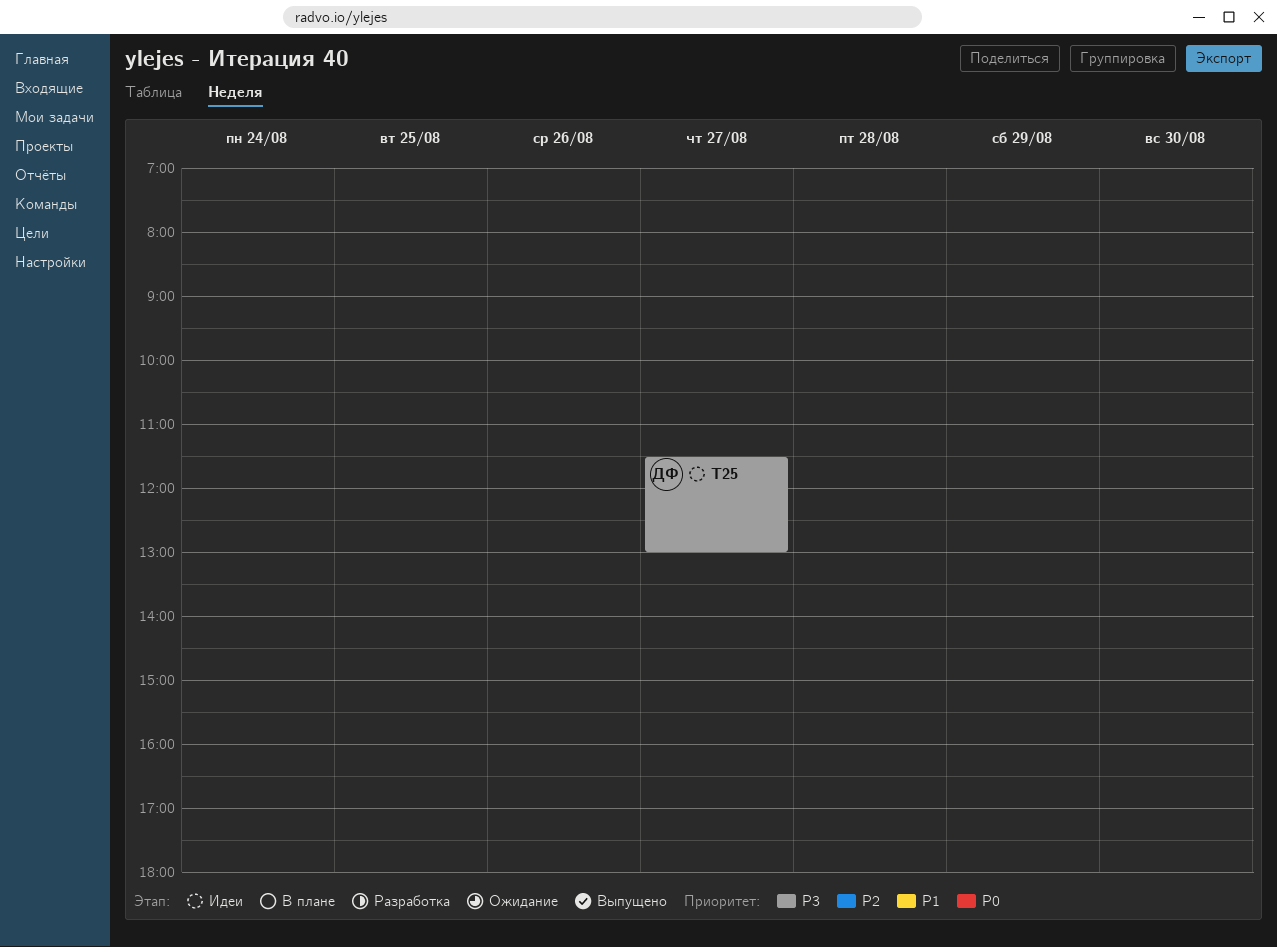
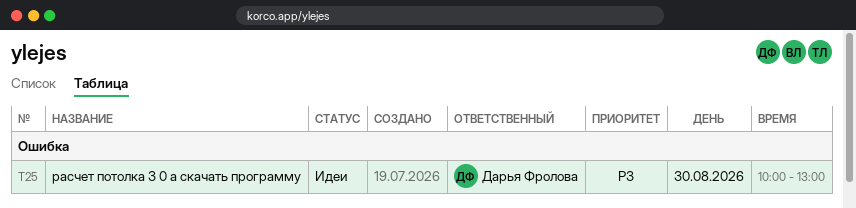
T25, day: Aug 27 -> Aug 30
T25, begins: 11:30 -> 10:00

